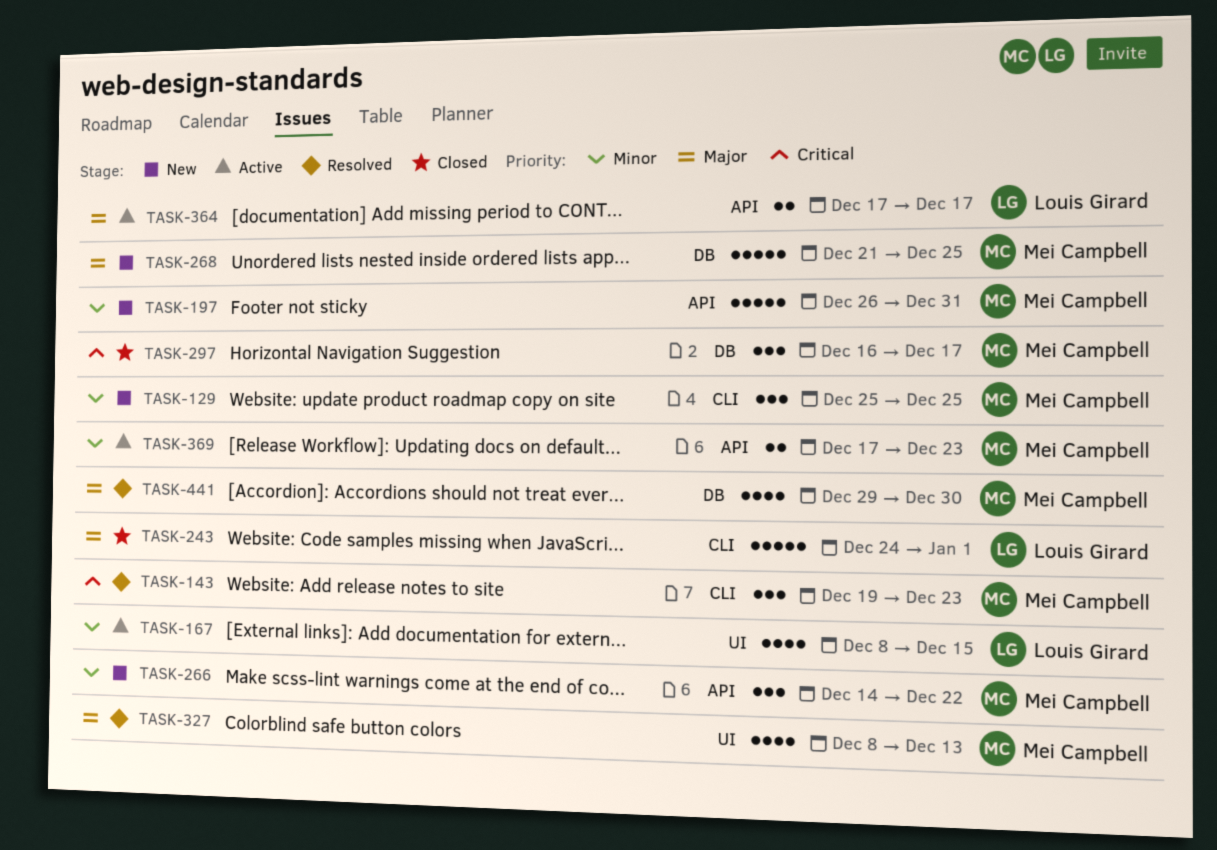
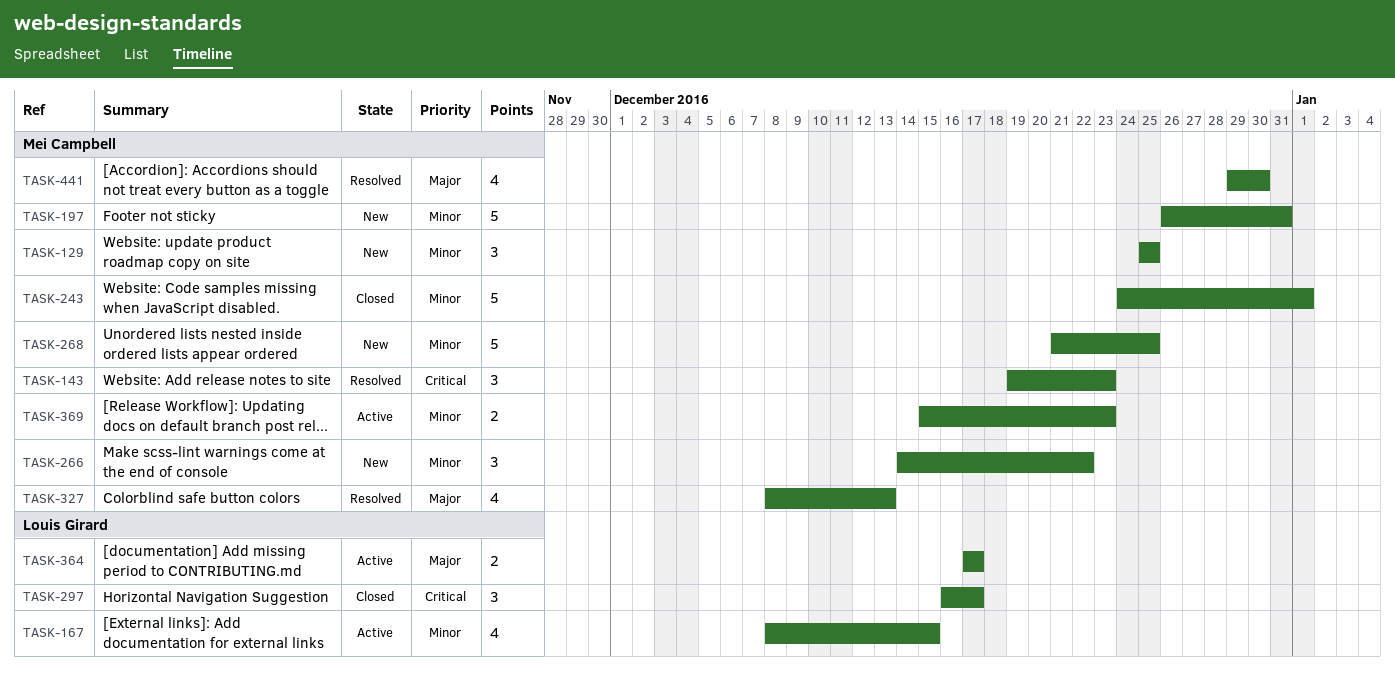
TASK-243, owner: Louis Girard -> Mei Campbell
TASK-243, priority: Major -> Minor
TASK-268, priority: Major -> Minor
TASK-297, owner: Mei Campbell -> Louis Girard
TASK-369, start: Dec 17 -> Dec 15

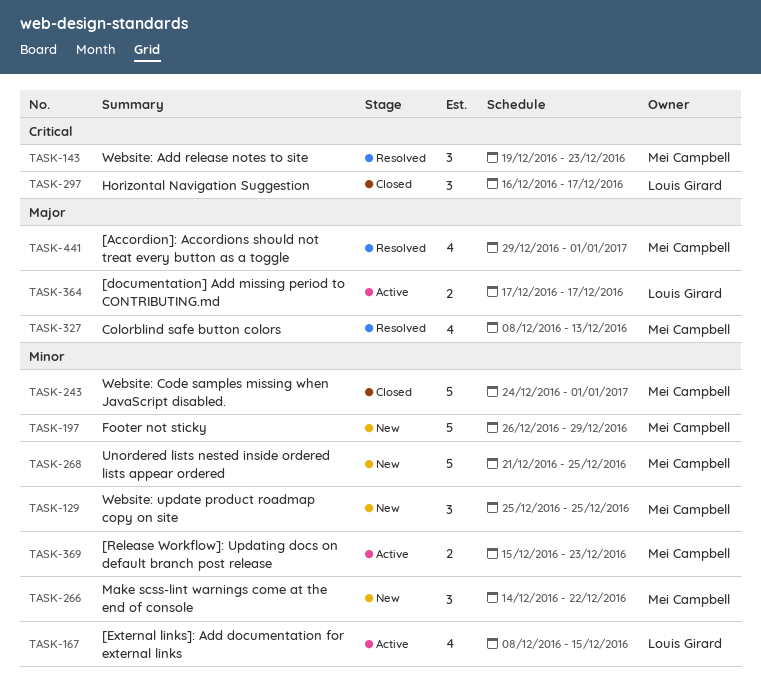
TASK-197, due: Dec 31 -> Dec 29
TASK-441, due: Dec 30 -> Jan 1

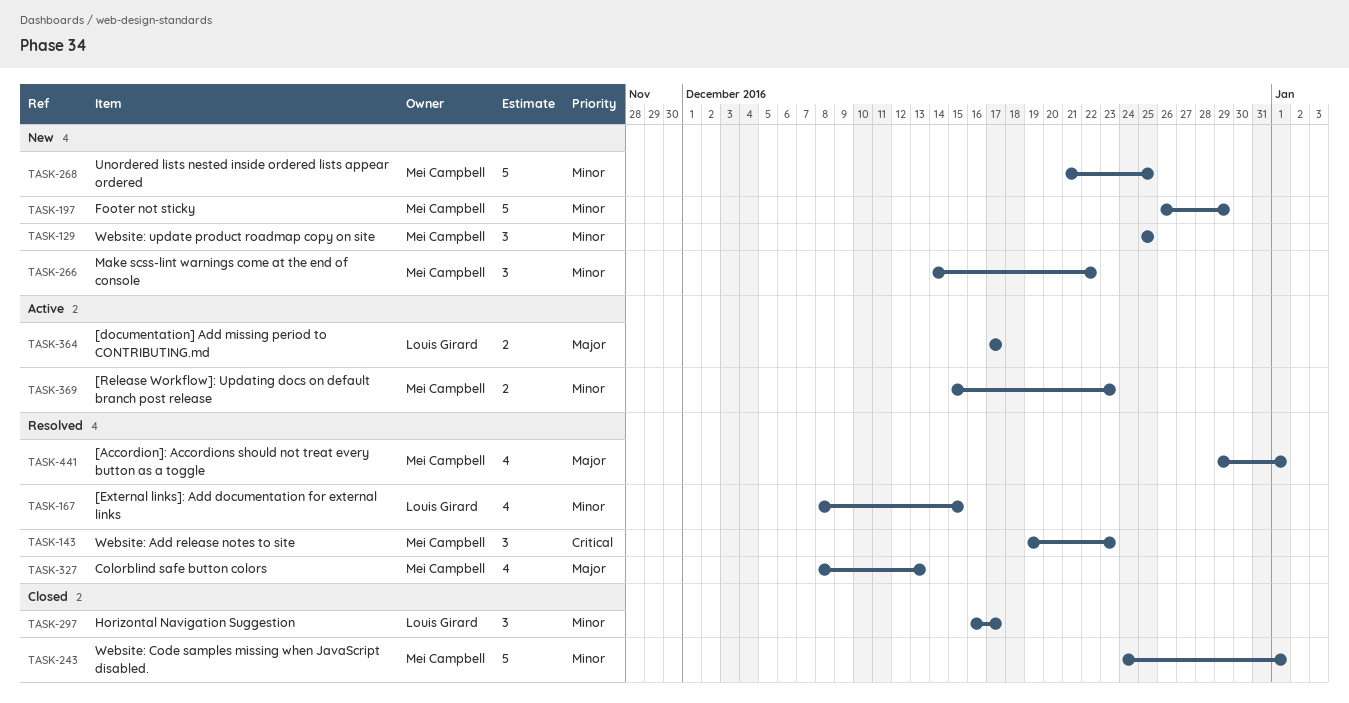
TASK-167, status: Active -> Resolved
TASK-297, priority: Critical -> Minor

